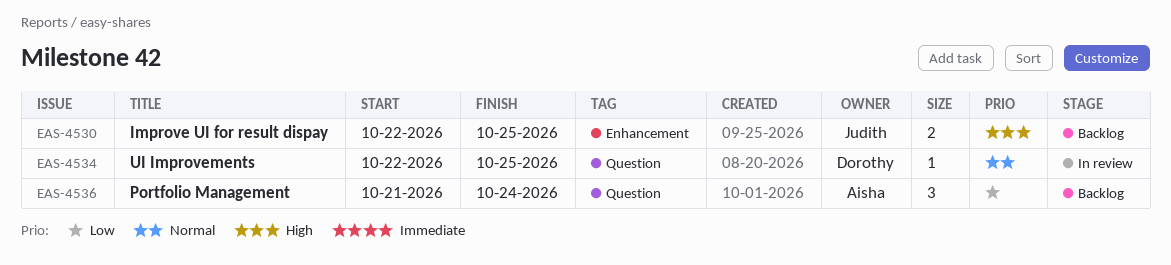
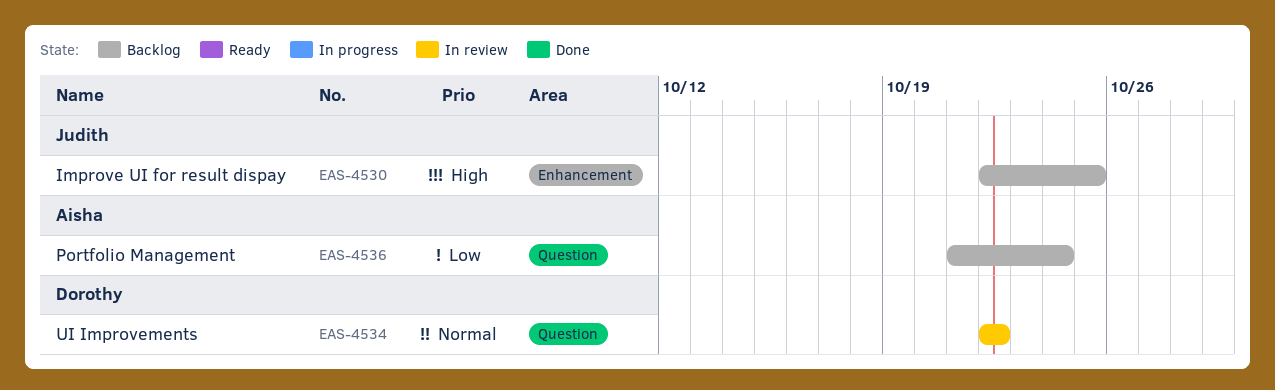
EAS-4534, due: Oct 25 -> Oct 22

